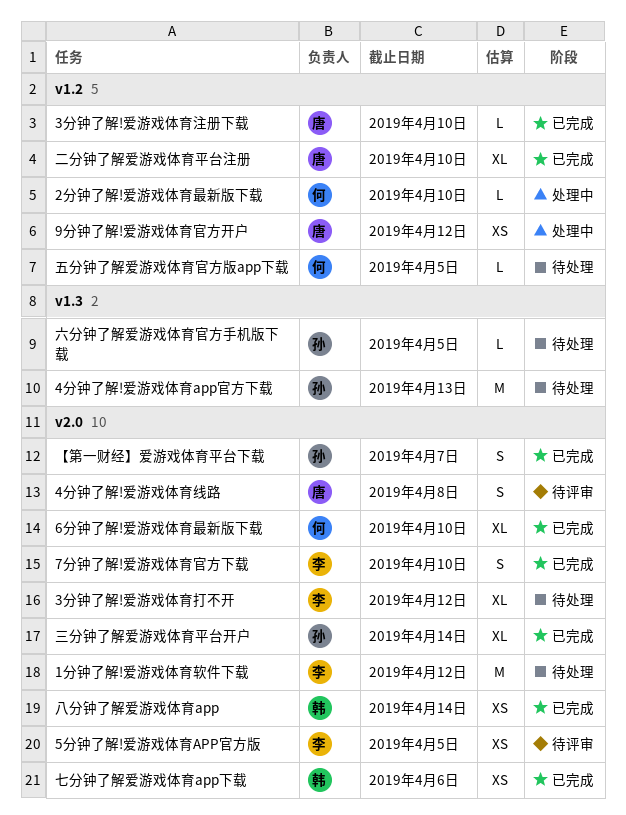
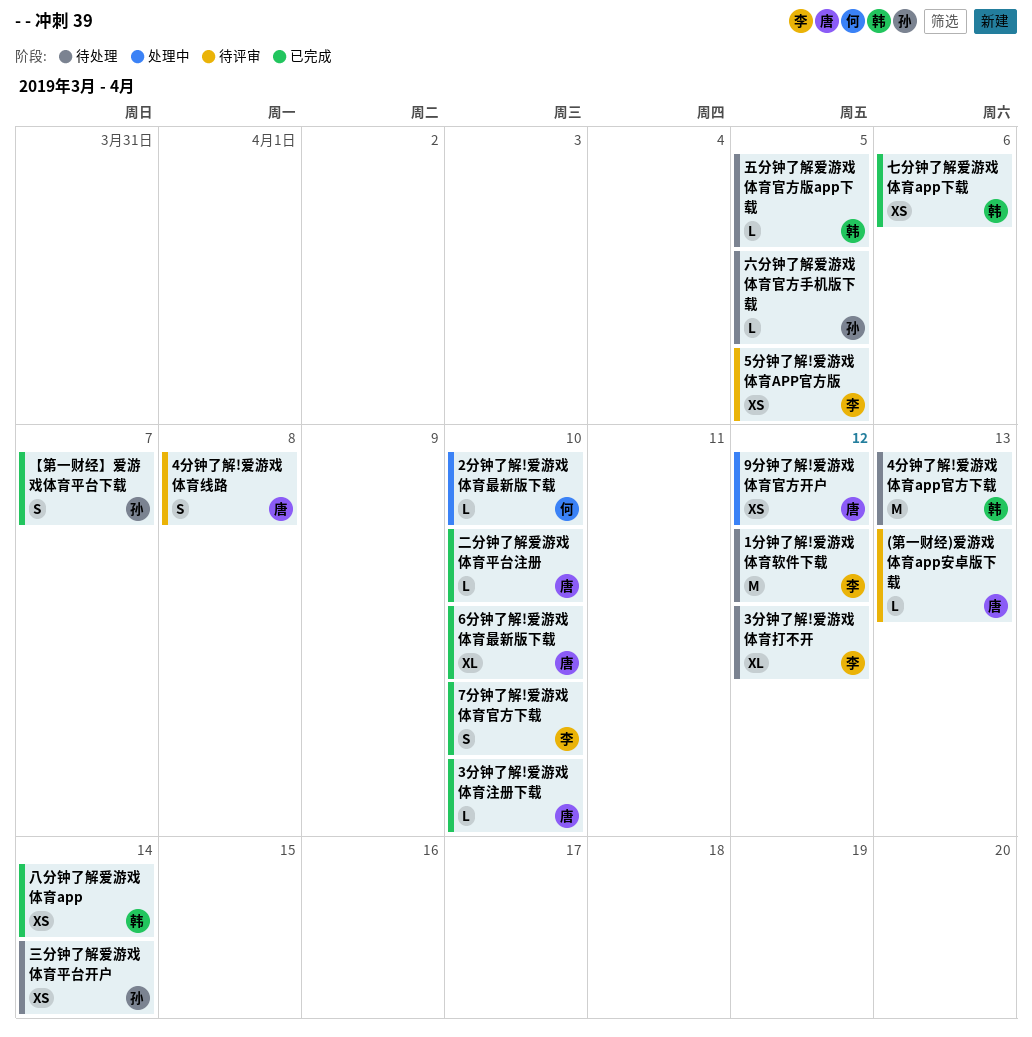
(第一财经)爱游戏体育app安卓版下载: none -> present
4分钟了解!爱游戏体育app官方下载, owner: 孙 -> 韩
6分钟了解!爱游戏体育最新版下载, owner: 何 -> 唐
三分钟了解爱游戏体育平台开户, status: 已完成 -> 待处理
三分钟了解爱游戏体育平台开户, estimate: XL -> XS
二分钟了解爱游戏体育平台注册, estimate: XL -> L
五分钟了解爱游戏体育官方版app下载, owner: 何 -> 韩

